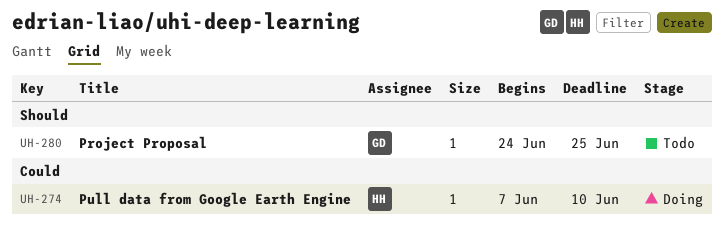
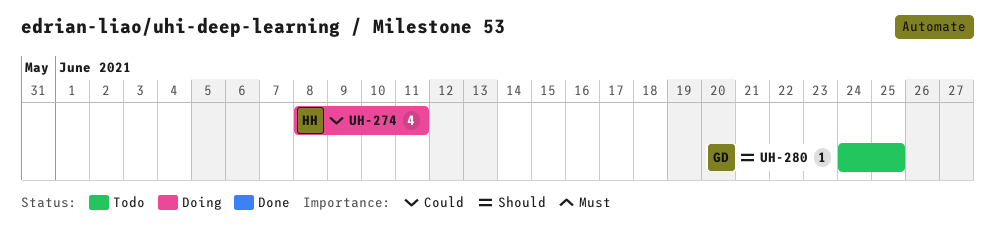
UH-274, estimate: 1 -> 4
UH-274, start: Jun 7 -> Jun 8
UH-274, due: Jun 10 -> Jun 11

